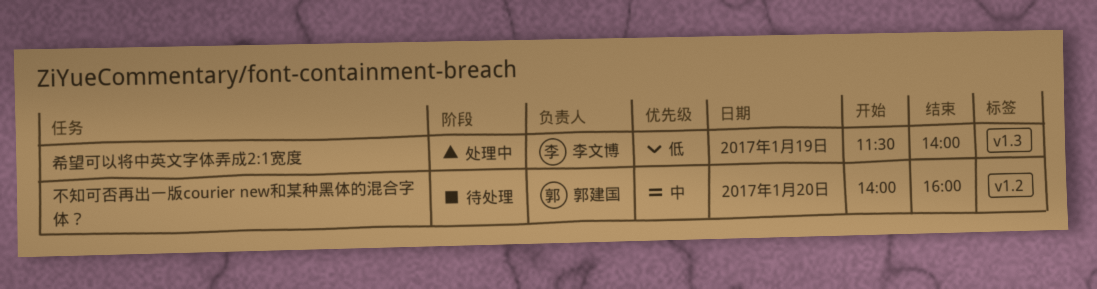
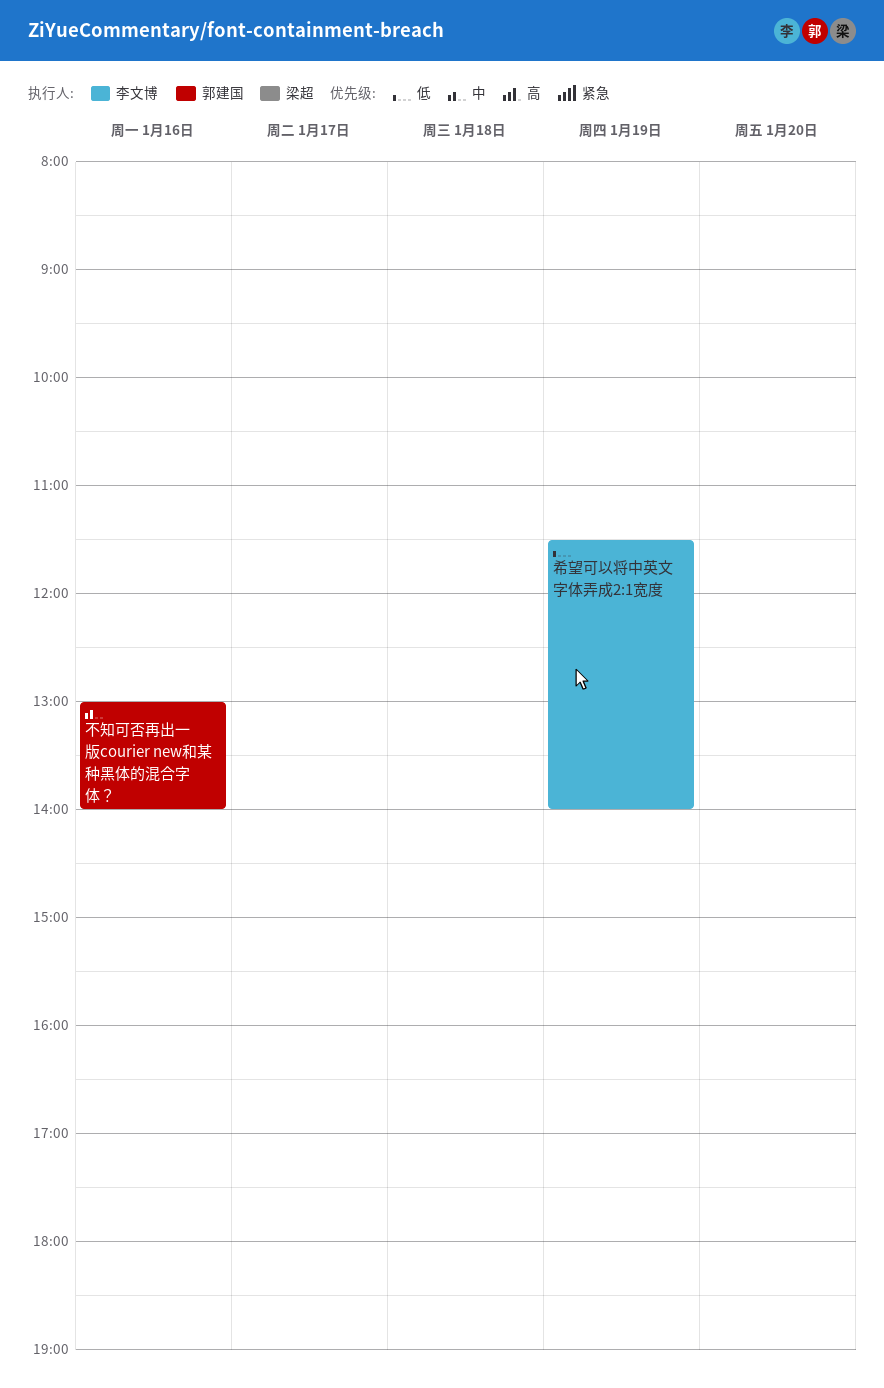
不知可否再出一版courier new和某种黑体的混合字体？, day: Jan 20 -> Jan 16
不知可否再出一版courier new和某种黑体的混合字体？, begins: 14:00 -> 13:00
不知可否再出一版courier new和某种黑体的混合字体？, ends: 16:00 -> 14:00

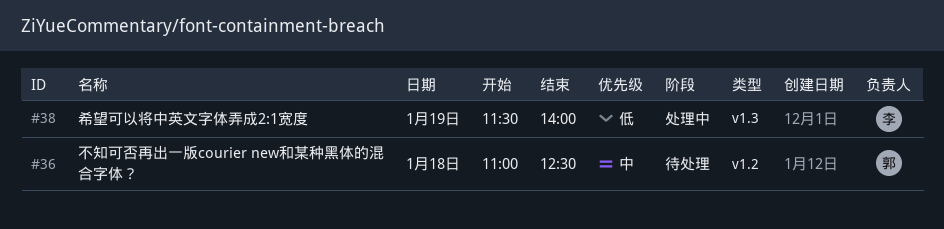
不知可否再出一版courier new和某种黑体的混合字体？, day: Jan 16 -> Jan 18
不知可否再出一版courier new和某种黑体的混合字体？, begins: 13:00 -> 11:00
不知可否再出一版courier new和某种黑体的混合字体？, ends: 14:00 -> 12:30

